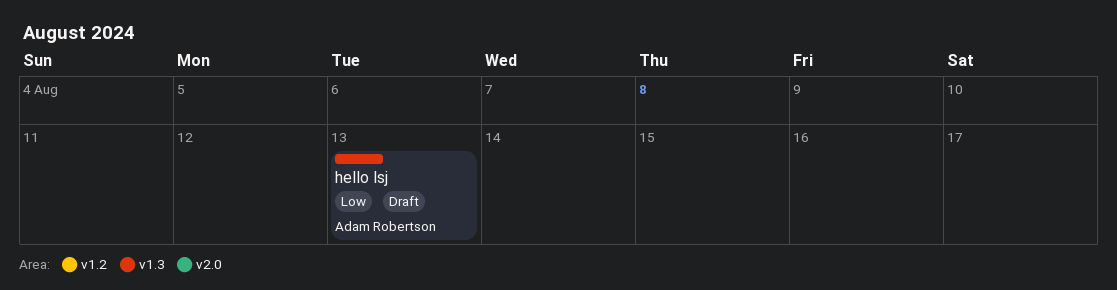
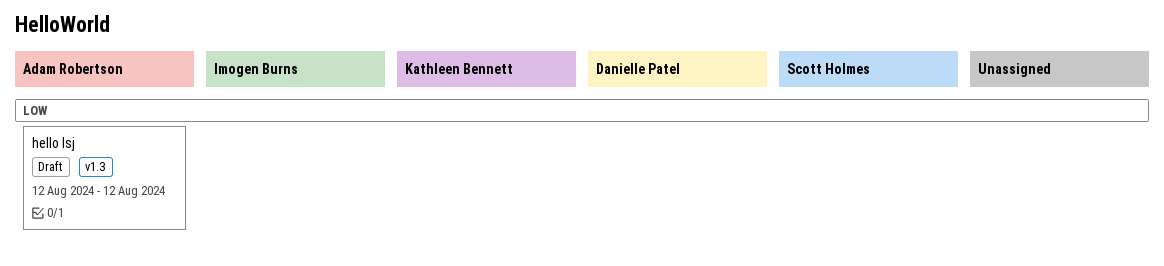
hello lsj, due: Aug 13 -> Aug 12

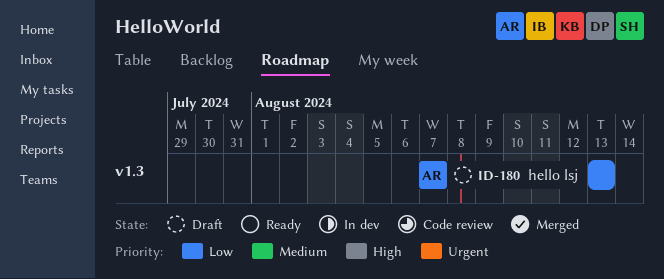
hello lsj, start: Aug 12 -> Aug 13
hello lsj, due: Aug 12 -> Aug 13

